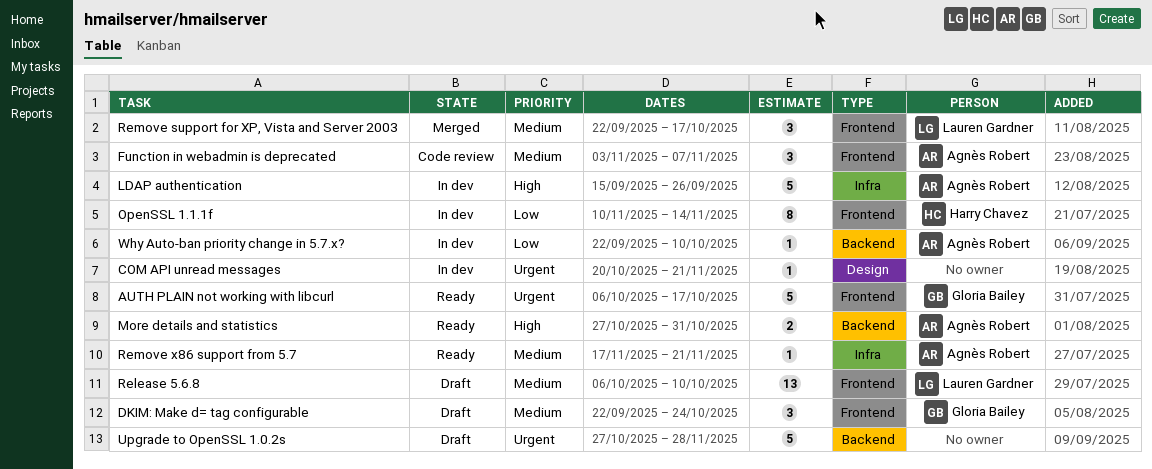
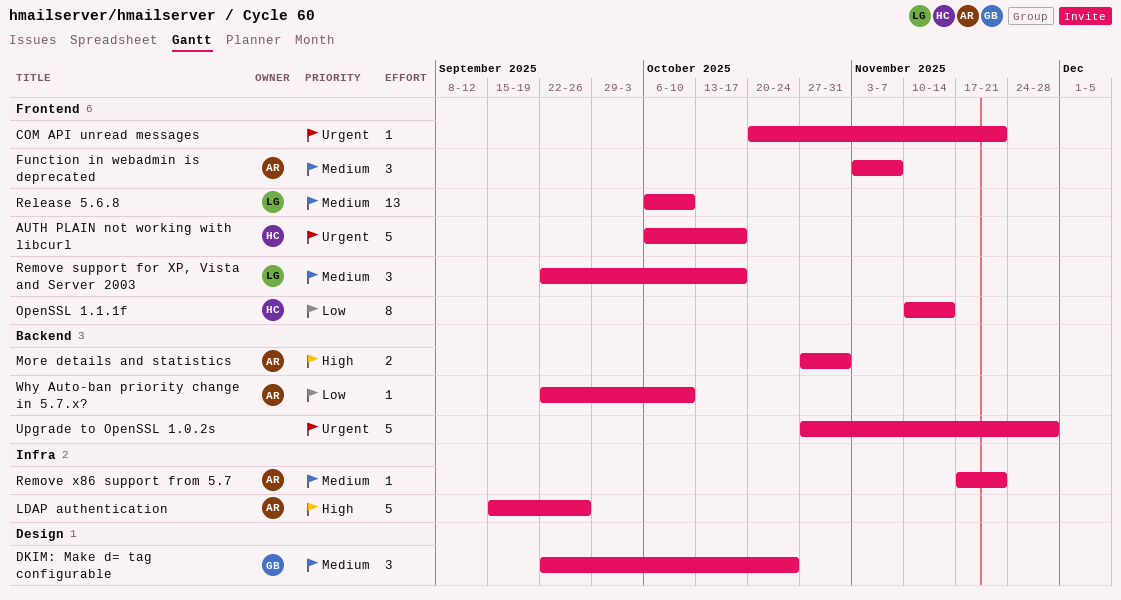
AUTH PLAIN not working with libcurl, owner: Gloria Bailey -> Harry Chavez
COM API unread messages, label: Design -> Frontend
DKIM: Make d= tag configurable, label: Frontend -> Design

